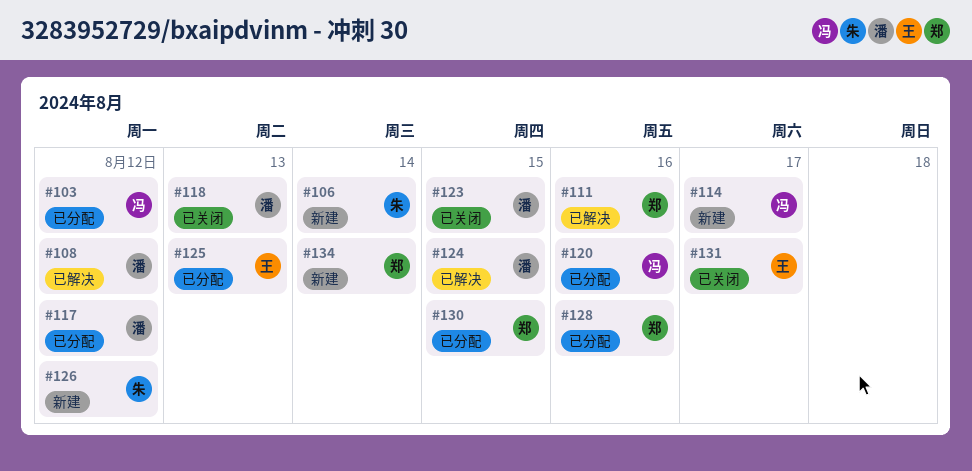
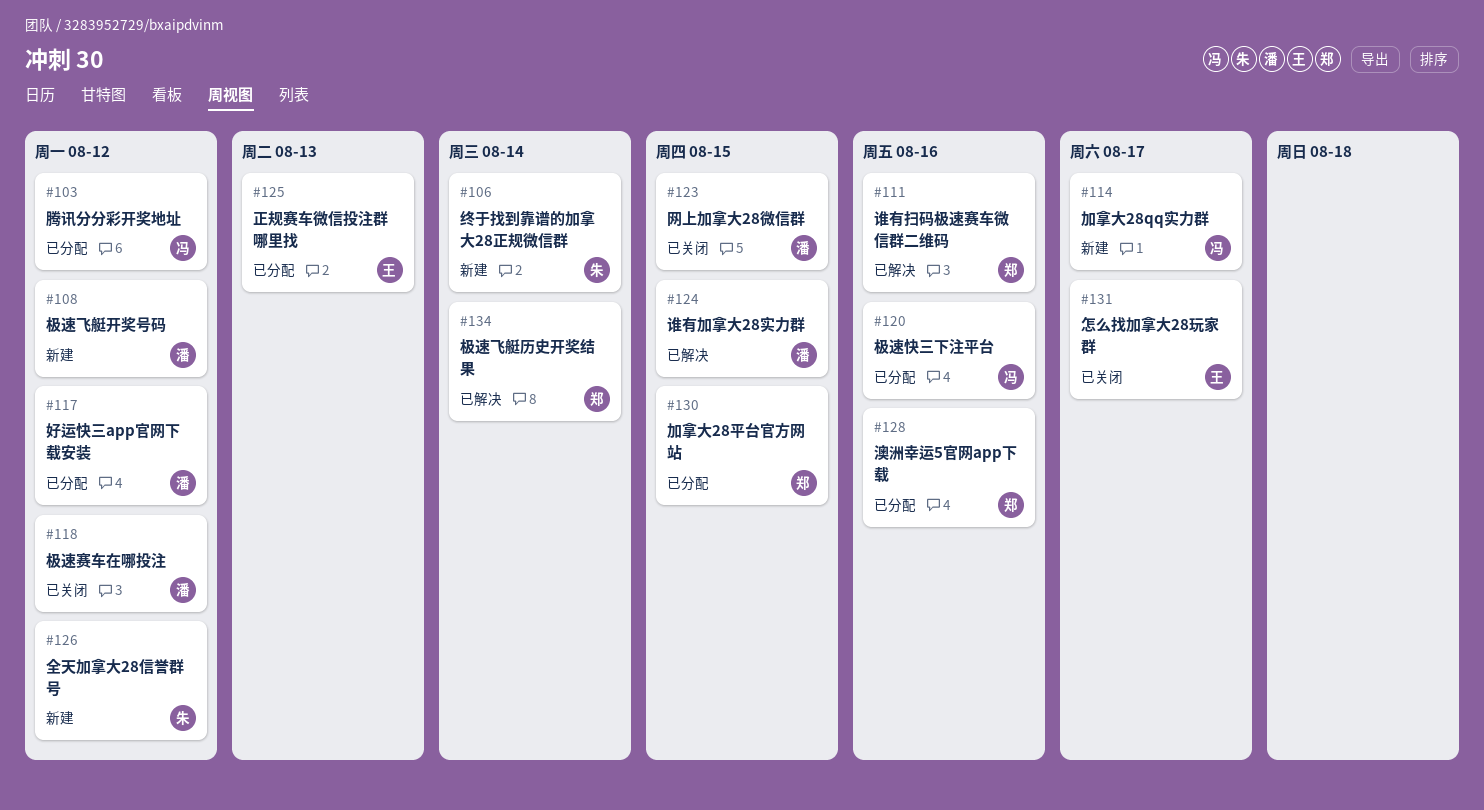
#108, status: 已解决 -> 新建
#118, due: Aug 13 -> Aug 12
#134, status: 新建 -> 已解决

